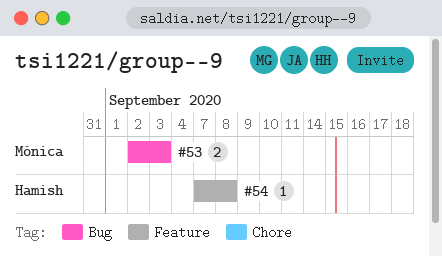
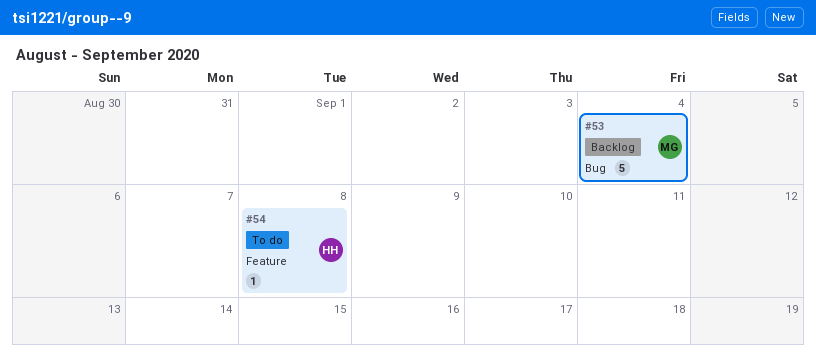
#53, estimate: 2 -> 5
#53, due: Sep 3 -> Sep 4

